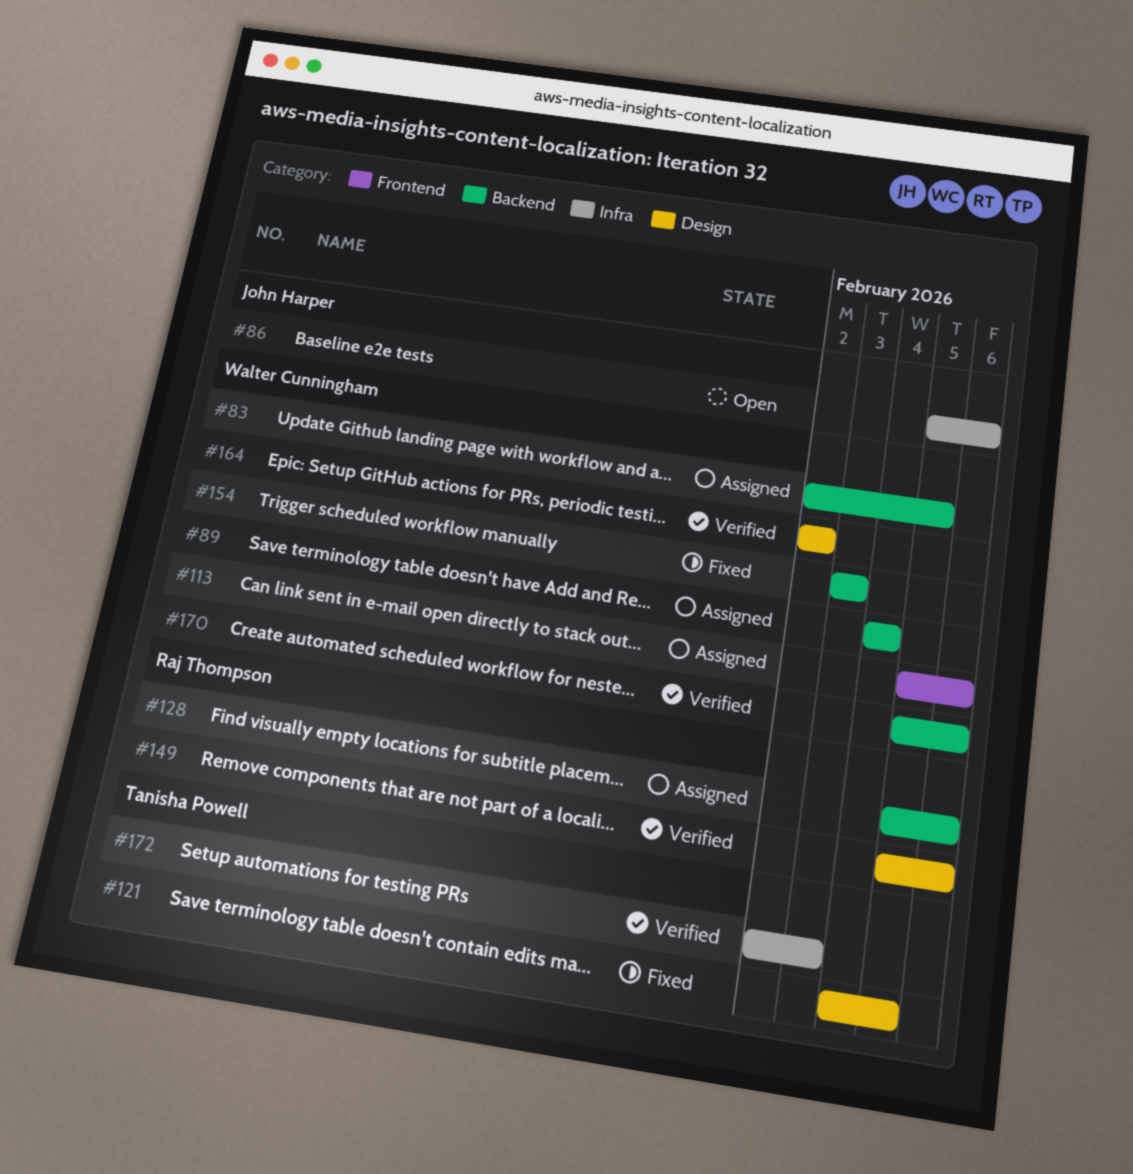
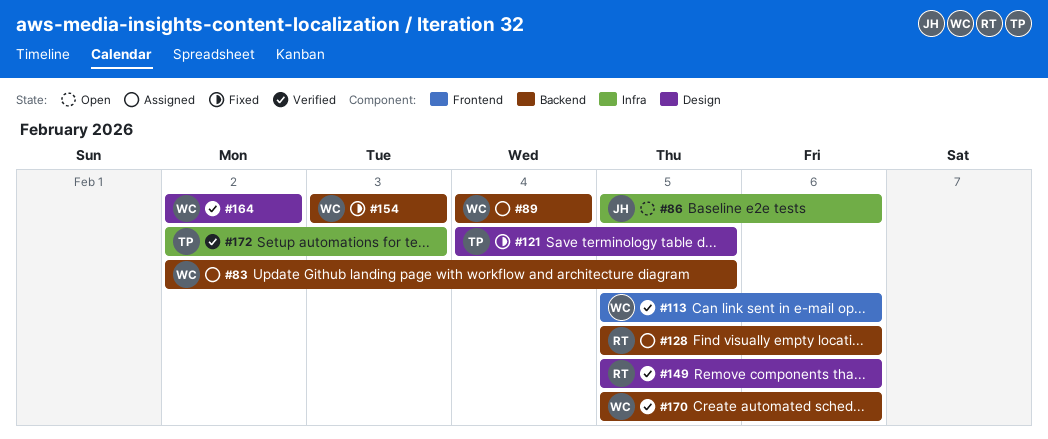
#113, status: Assigned -> Verified

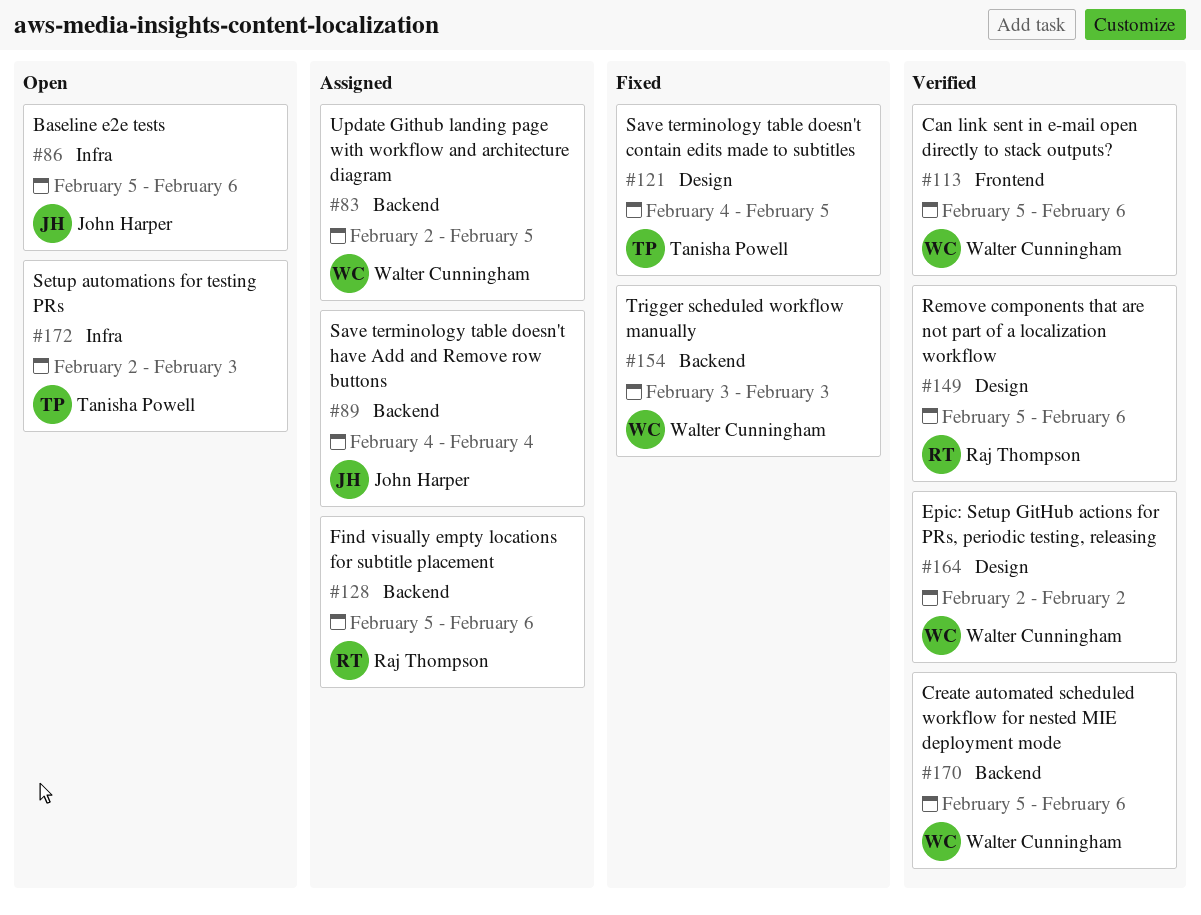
#89, owner: Walter Cunningham -> John Harper
#172, status: Verified -> Open

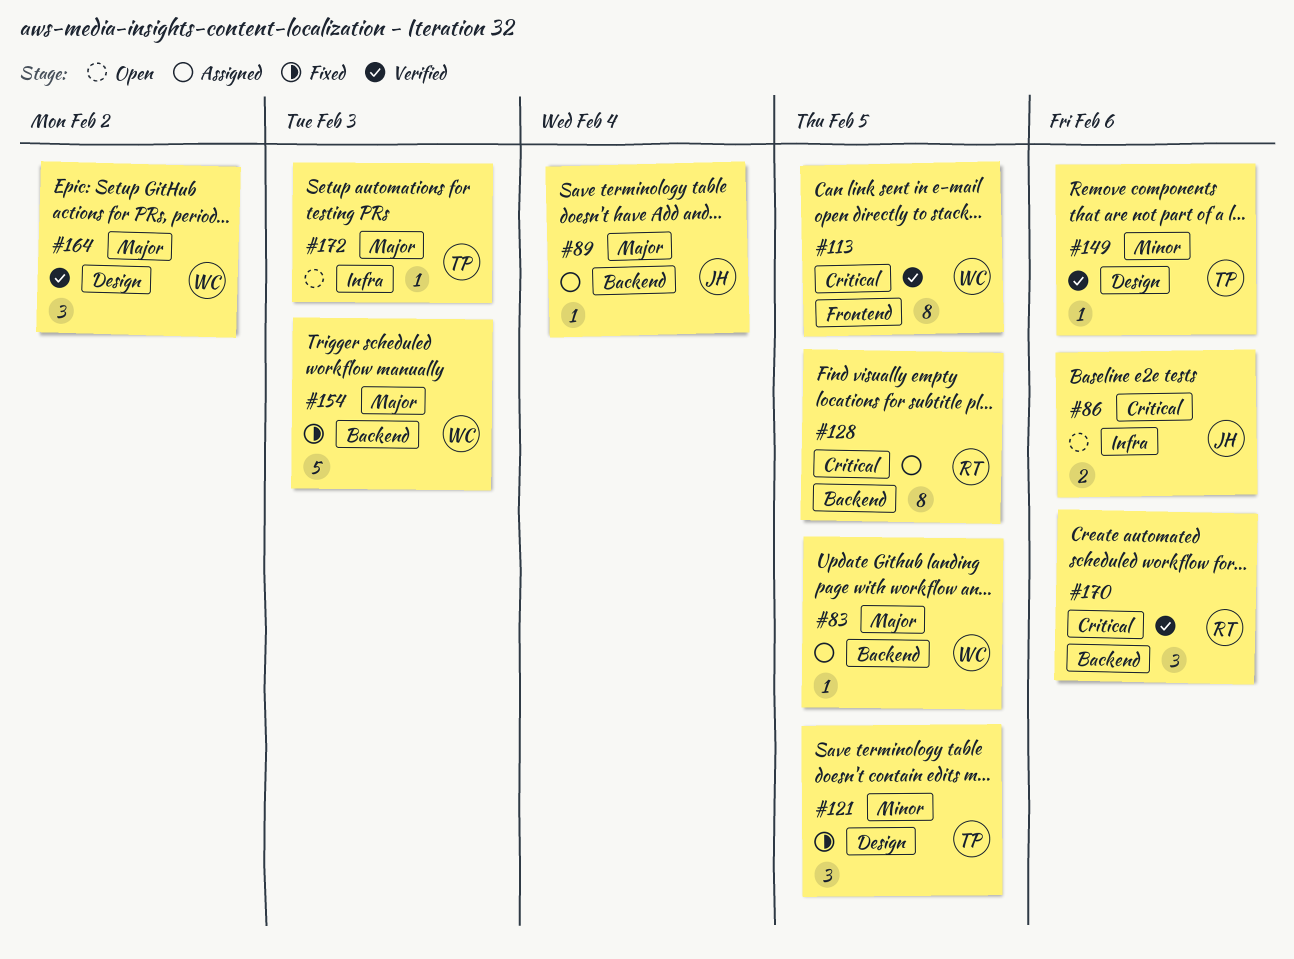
#113, due: Feb 6 -> Feb 5
#128, due: Feb 6 -> Feb 5
#149, owner: Raj Thompson -> Tanisha Powell
#170, owner: Walter Cunningham -> Raj Thompson

